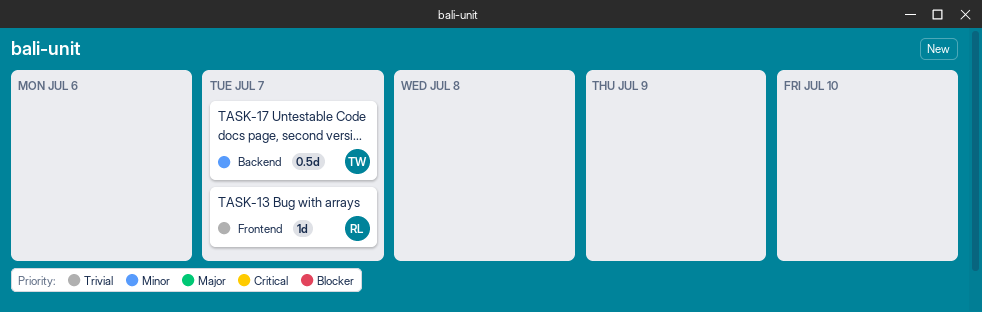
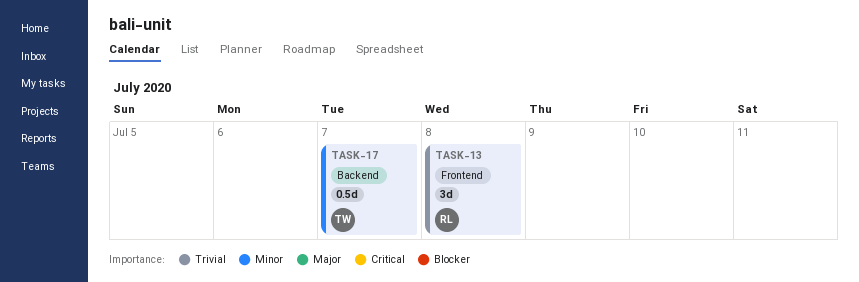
TASK-13, estimate: 1d -> 3d
TASK-13, due: Jul 7 -> Jul 8

